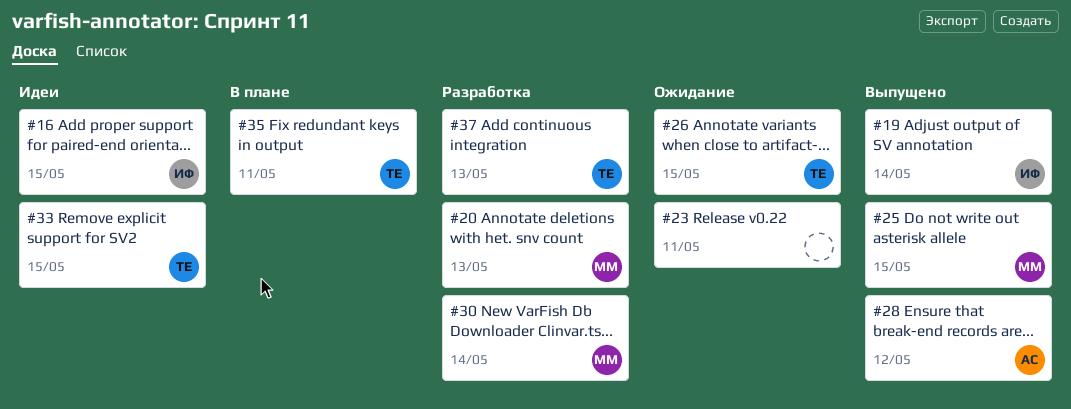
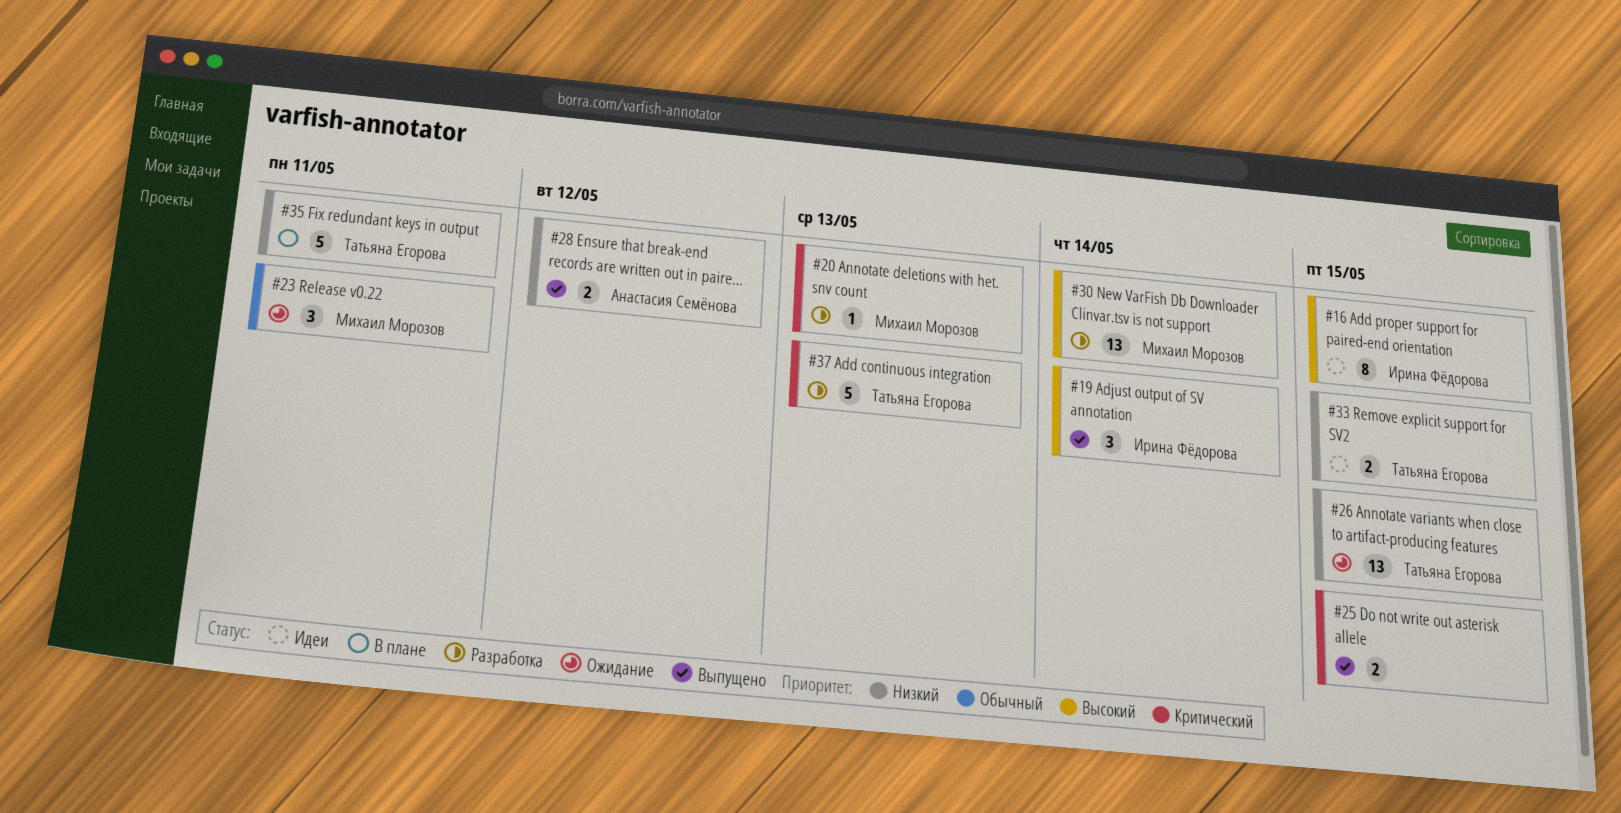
#23, owner: none -> Михаил Морозов
#25, owner: Михаил Морозов -> none

